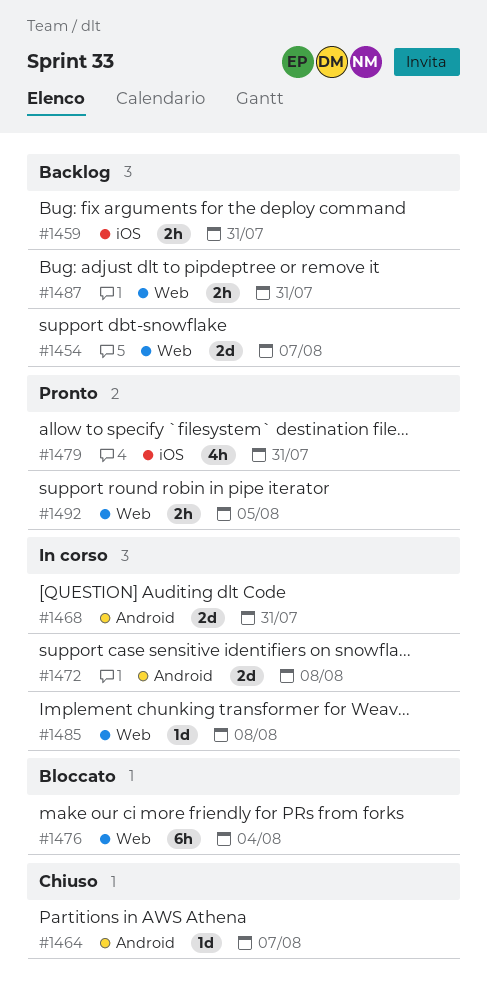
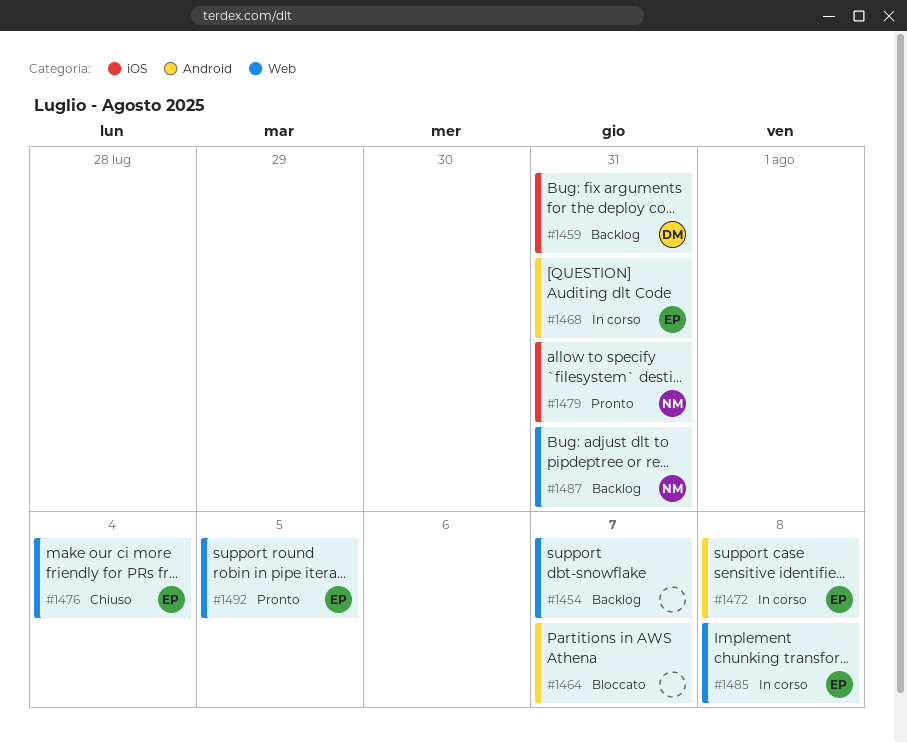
#1464, status: Chiuso -> Bloccato
#1476, status: Bloccato -> Chiuso

